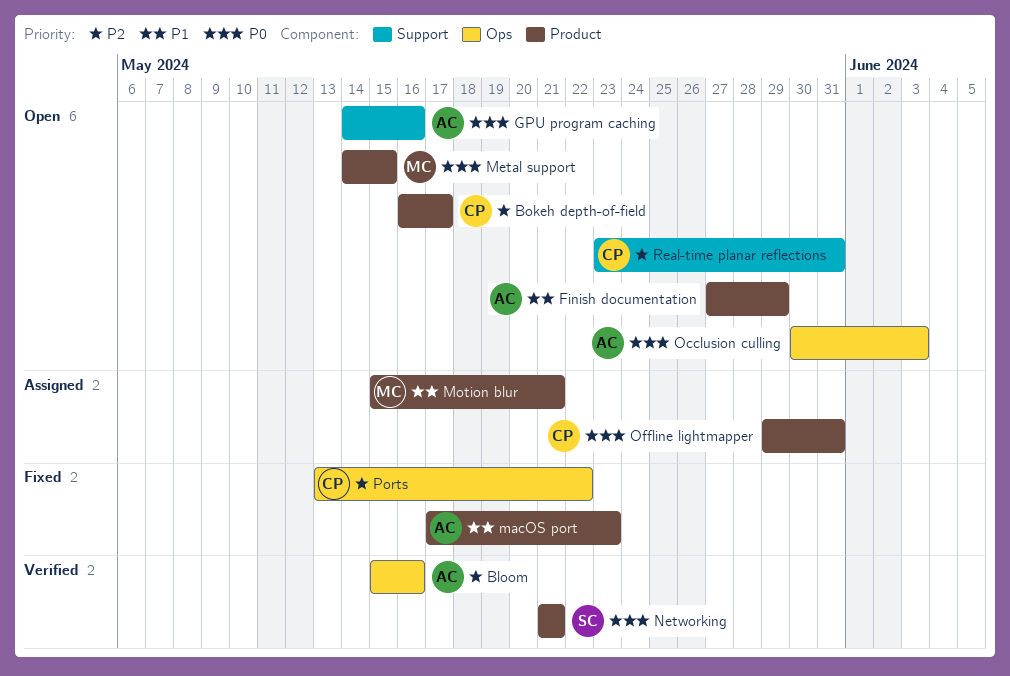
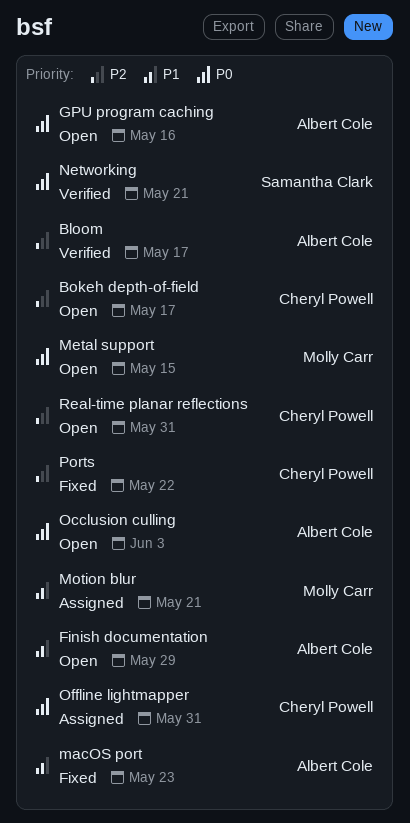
Bloom, due: May 16 -> May 17

